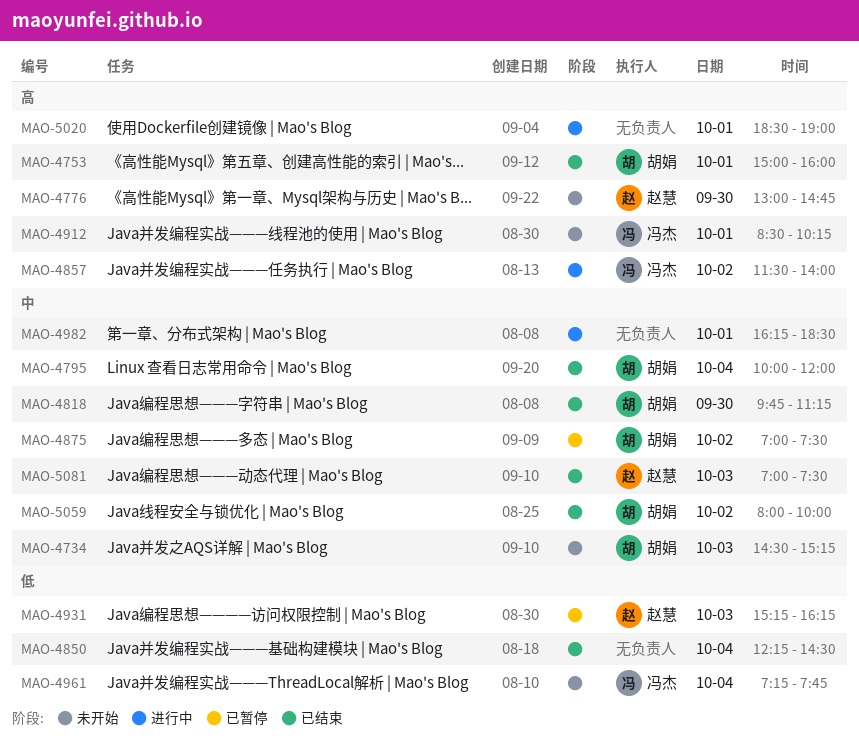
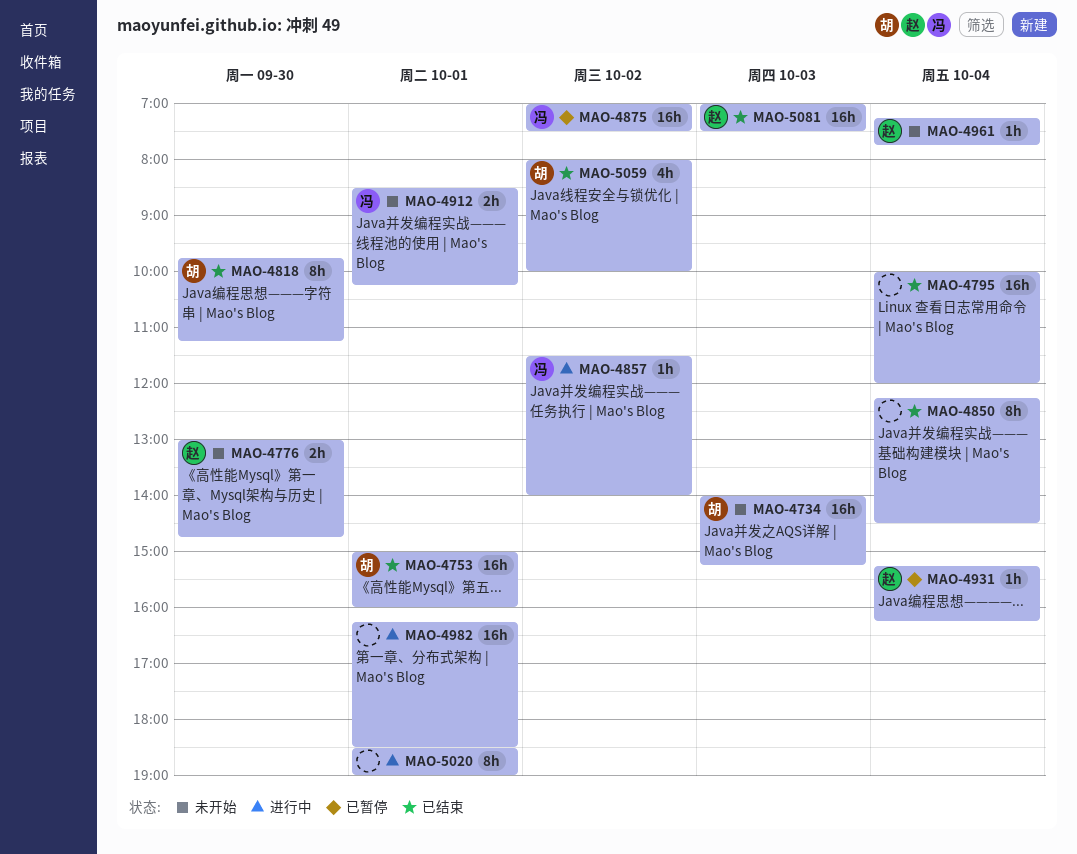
MAO-4734, begins: 14:30 -> 14:00
MAO-4795, owner: 胡娟 -> none
MAO-4875, owner: 胡娟 -> 冯杰
MAO-4931, day: Oct 3 -> Oct 4
MAO-4961, owner: 冯杰 -> 赵慧

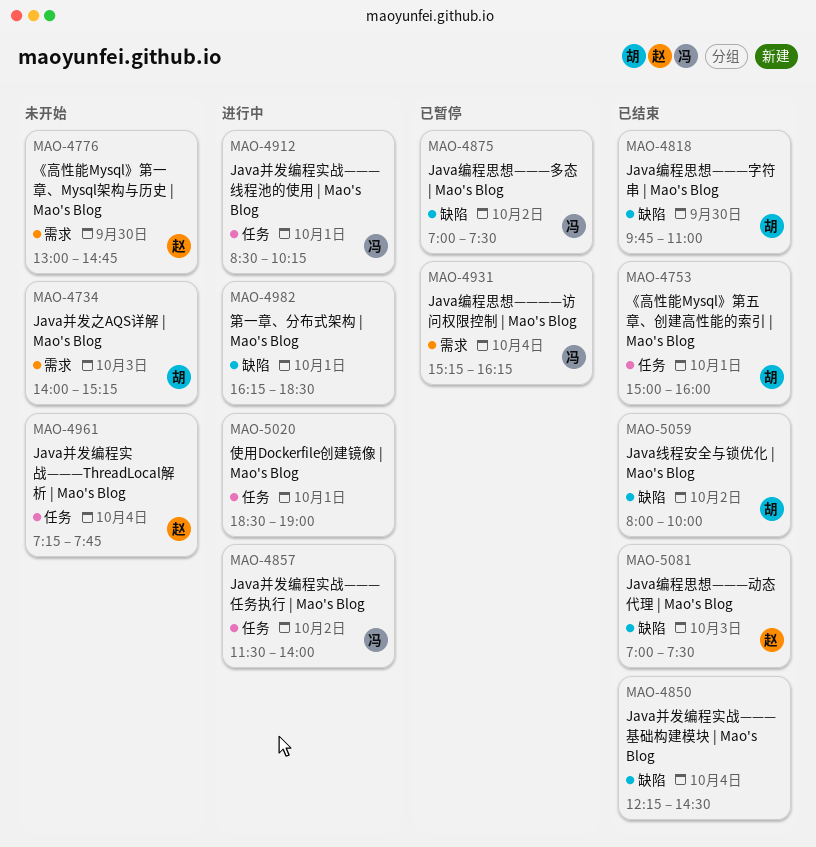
MAO-4795: present -> none
MAO-4818, ends: 11:15 -> 11:00
MAO-4912, status: 未开始 -> 进行中
MAO-4931, owner: 赵 -> 冯

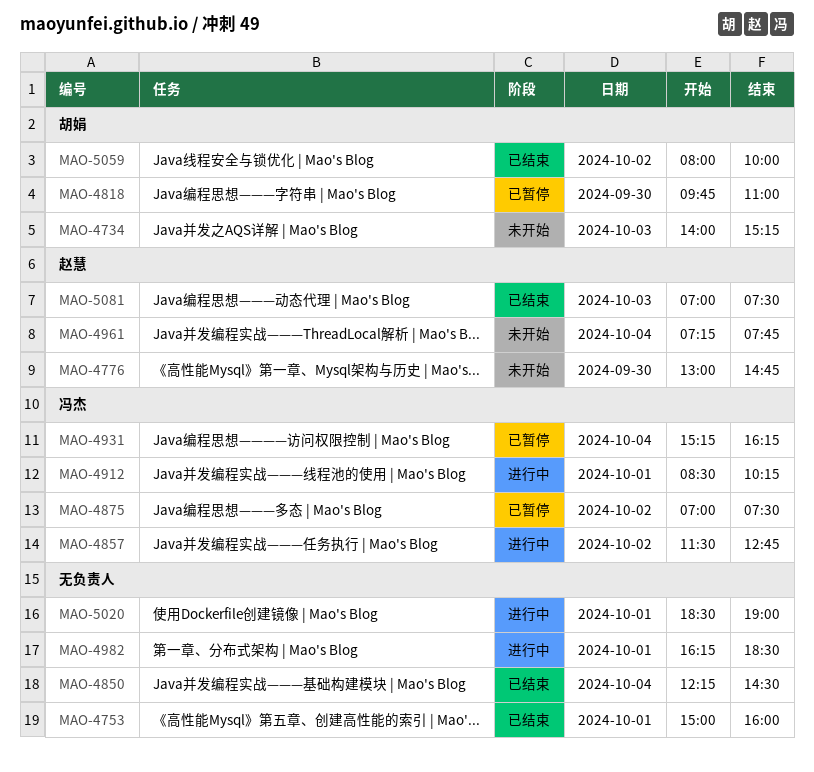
MAO-4753, owner: 胡娟 -> none
MAO-4818, status: 已结束 -> 已暂停
MAO-4857, ends: 14:00 -> 12:45

